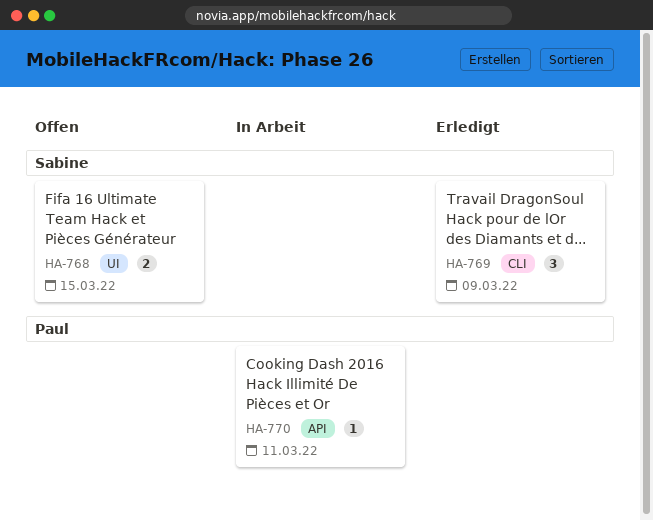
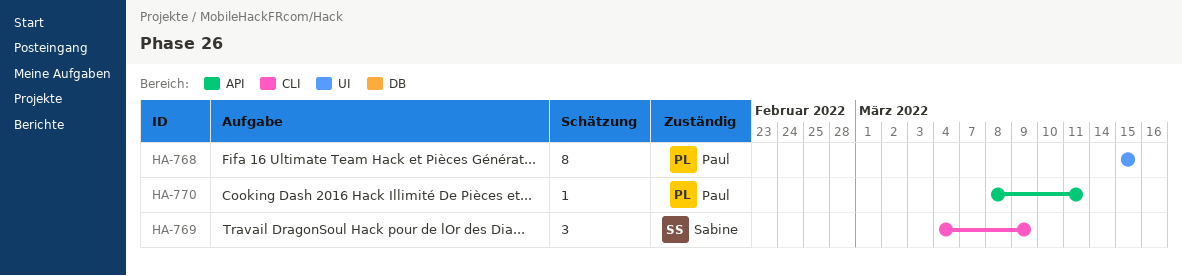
HA-768, owner: Sabine -> Paul
HA-768, estimate: 2 -> 8

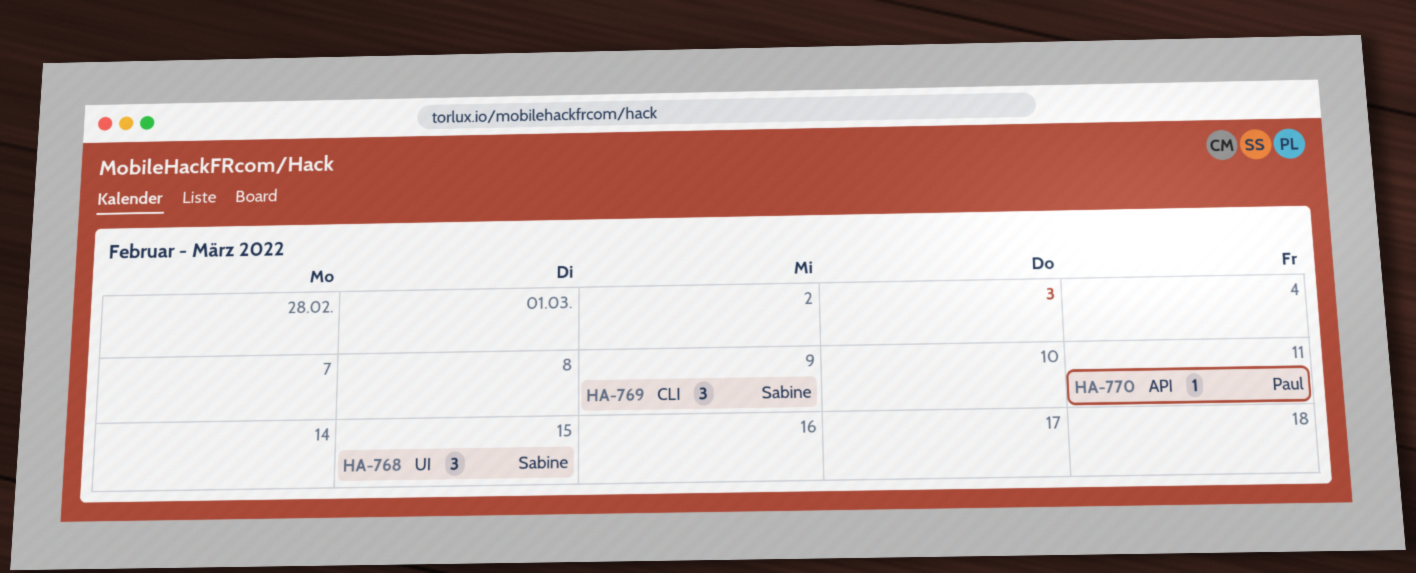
HA-768, owner: Paul -> Sabine
HA-768, estimate: 8 -> 3

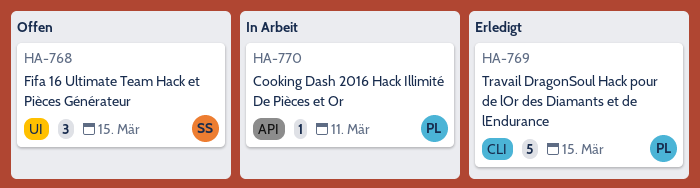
HA-769, owner: Sabine -> Paul
HA-769, estimate: 3 -> 5
HA-769, due: Mar 9 -> Mar 15

